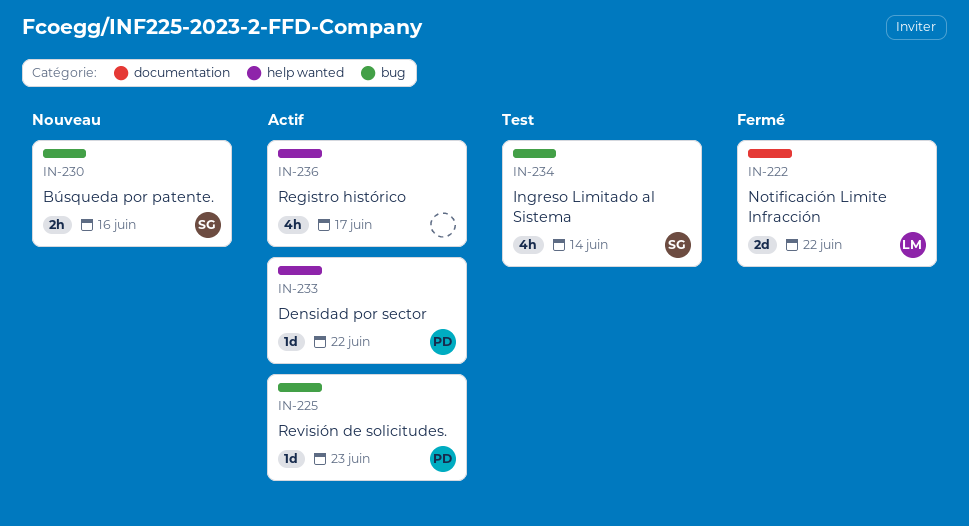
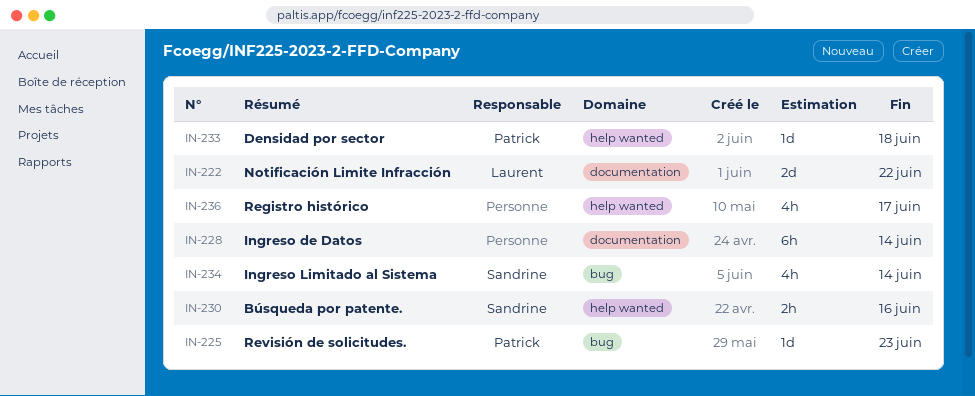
IN-228: none -> present
IN-230, label: bug -> help wanted
IN-233, due: Jun 22 -> Jun 18

